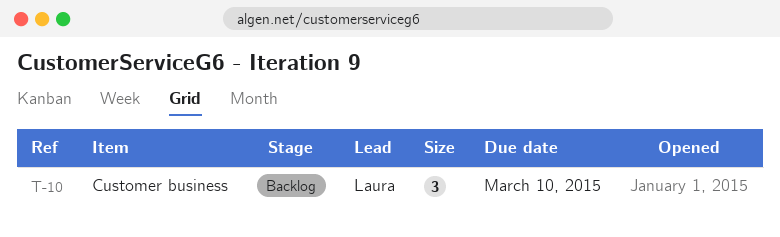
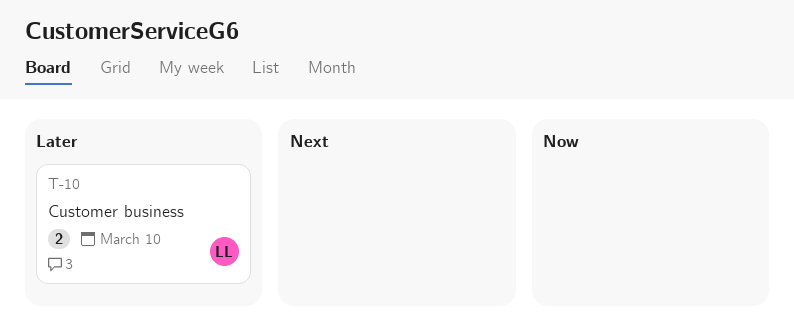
T-10, estimate: 3 -> 2

